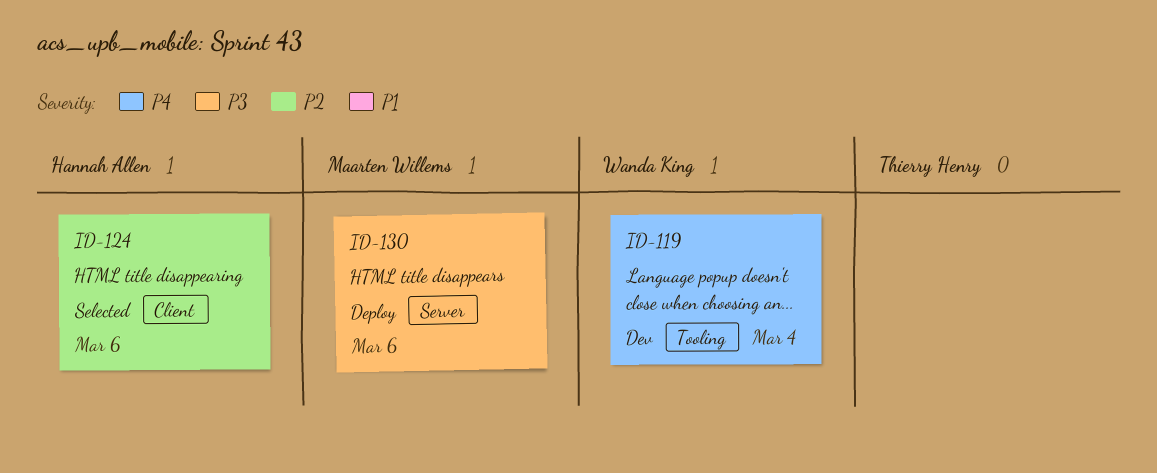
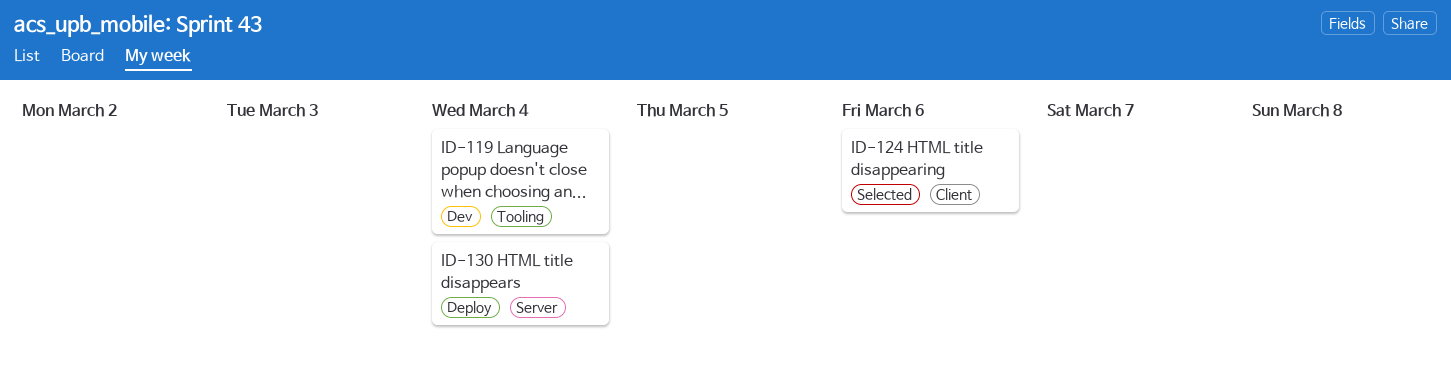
ID-130, due: Mar 6 -> Mar 4

